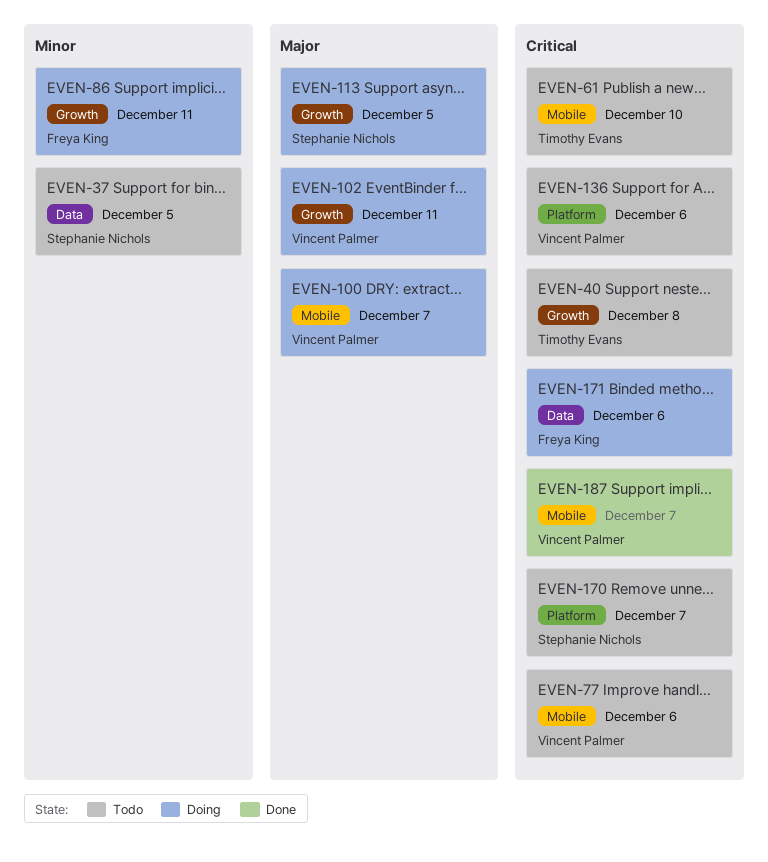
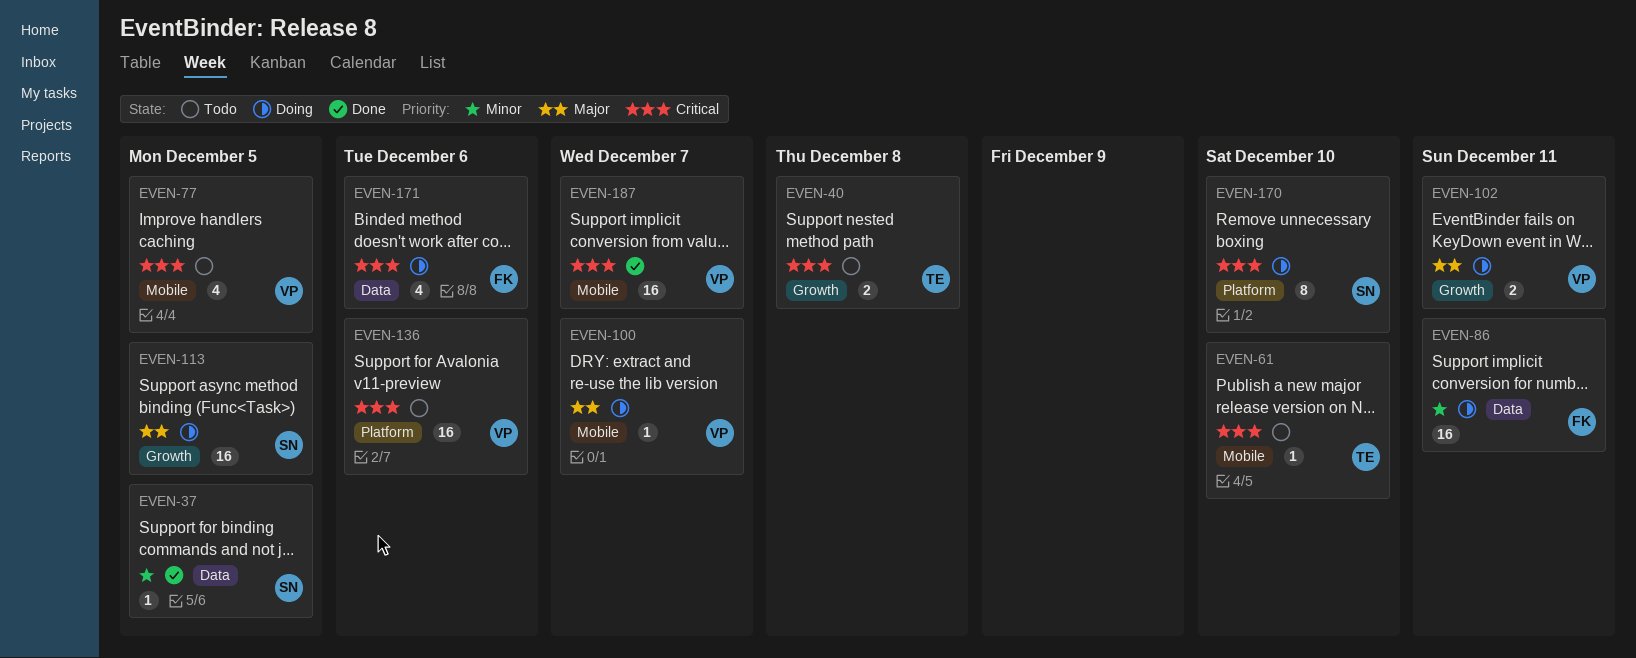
EVEN-37, status: Todo -> Done
EVEN-77, due: Dec 6 -> Dec 5
EVEN-86, label: Growth -> Data
EVEN-170, status: Todo -> Doing
EVEN-170, due: Dec 7 -> Dec 10

